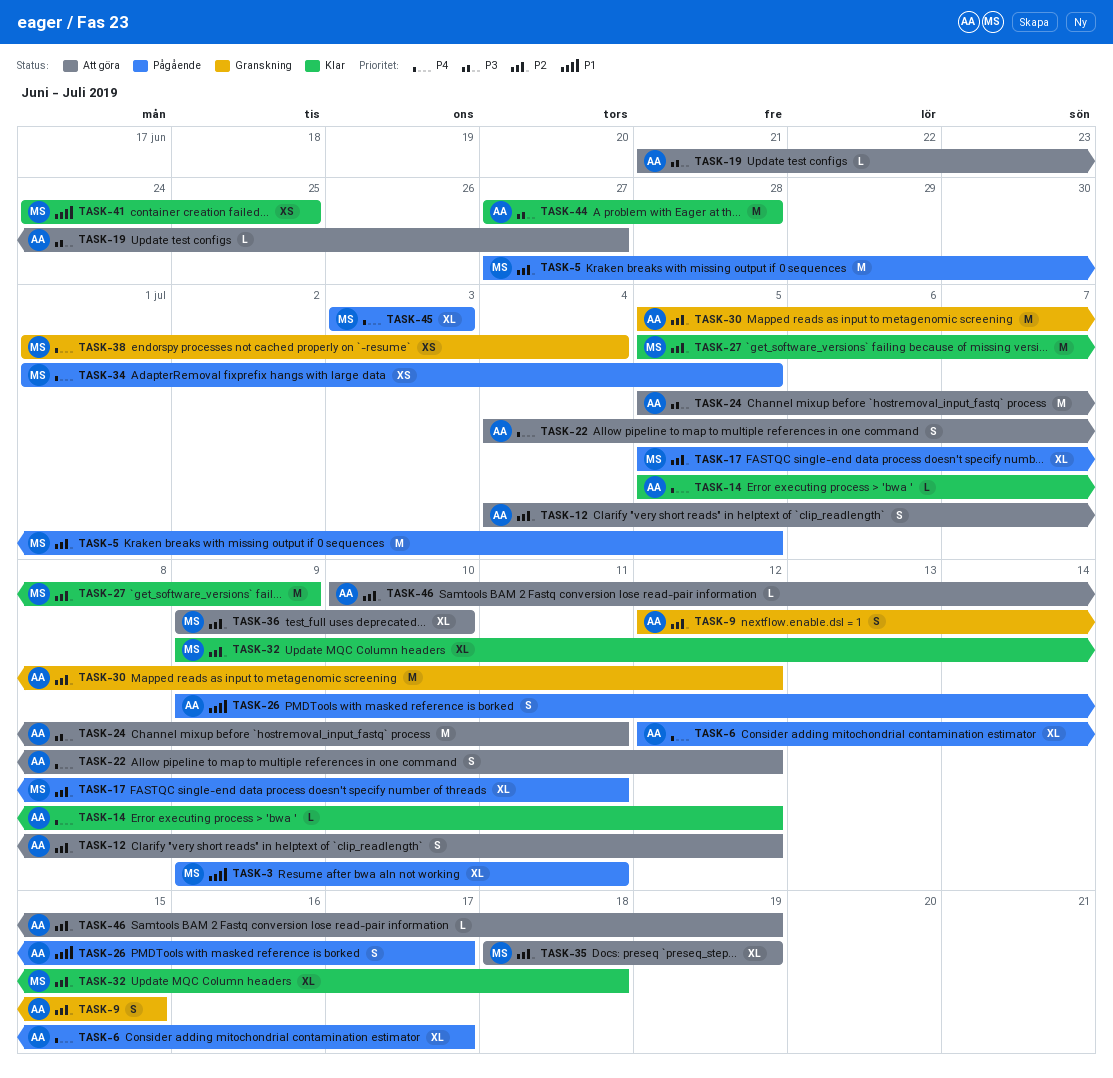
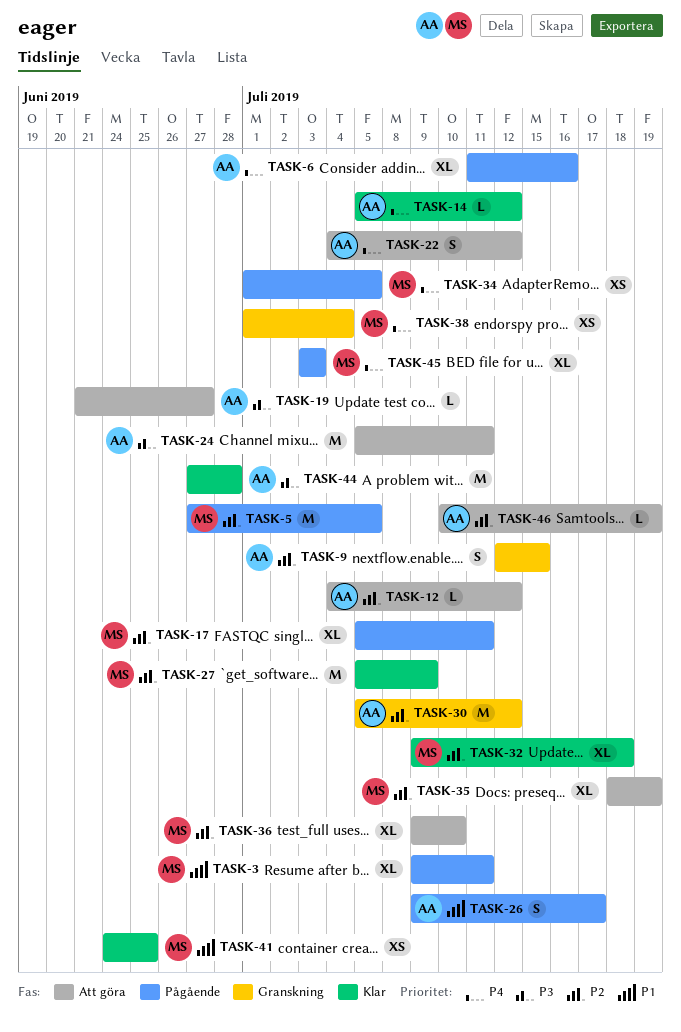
TASK-6, start: Jul 12 -> Jul 11
TASK-6, due: Jul 17 -> Jul 16
TASK-12, estimate: S -> L

